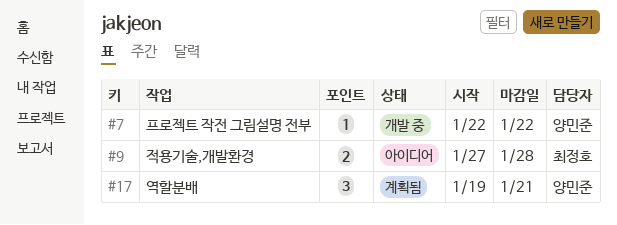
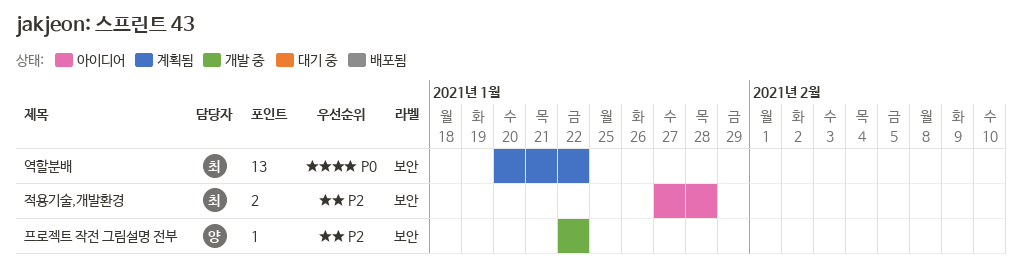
역할분배, owner: 양민준 -> 최정호
역할분배, estimate: 3 -> 13
역할분배, start: Jan 19 -> Jan 20
역할분배, due: Jan 21 -> Jan 22

